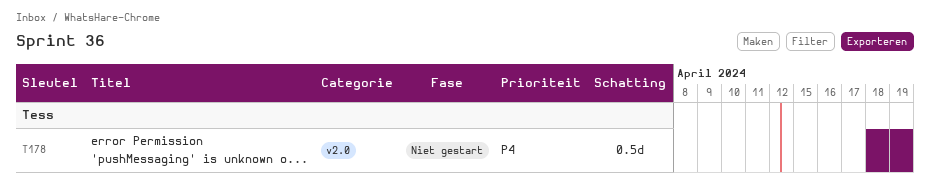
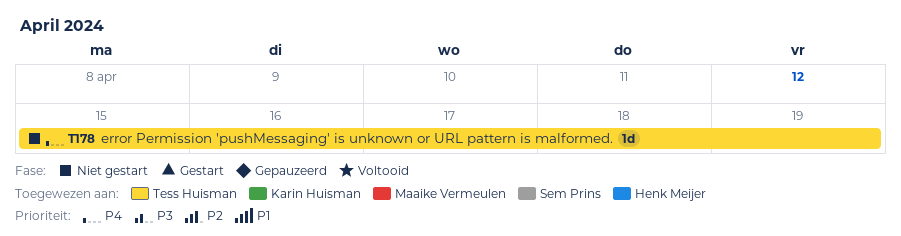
T178, estimate: 0.5d -> 1d
T178, start: Apr 18 -> Apr 15

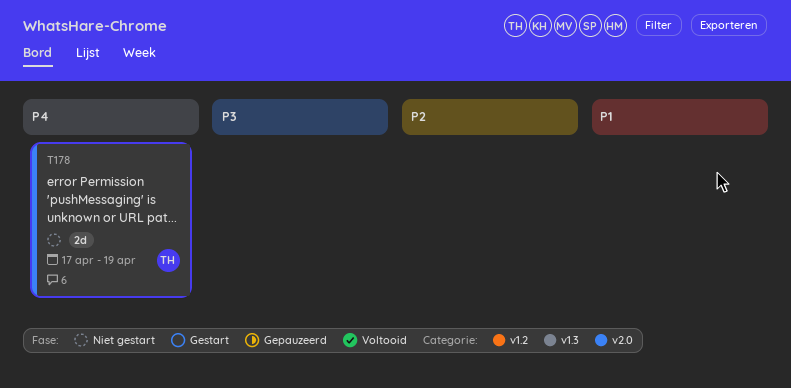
T178, estimate: 1d -> 2d
T178, start: Apr 15 -> Apr 17

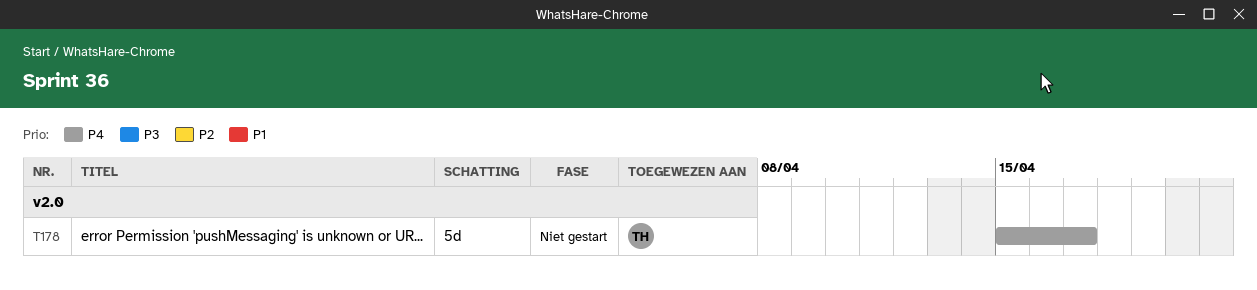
T178, estimate: 2d -> 5d
T178, start: Apr 17 -> Apr 15
T178, due: Apr 19 -> Apr 17

